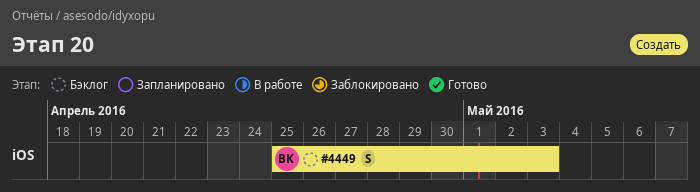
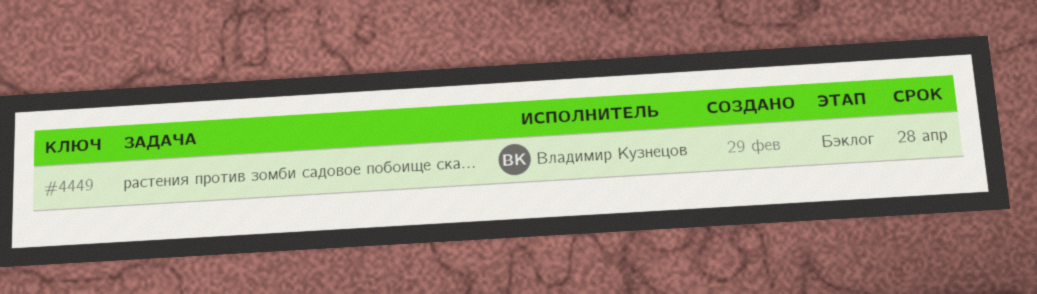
#4449, due: May 3 -> Apr 28

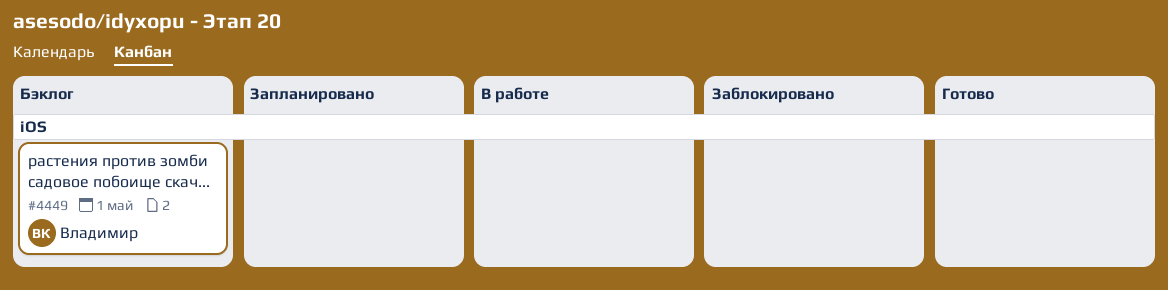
#4449, due: Apr 28 -> May 1

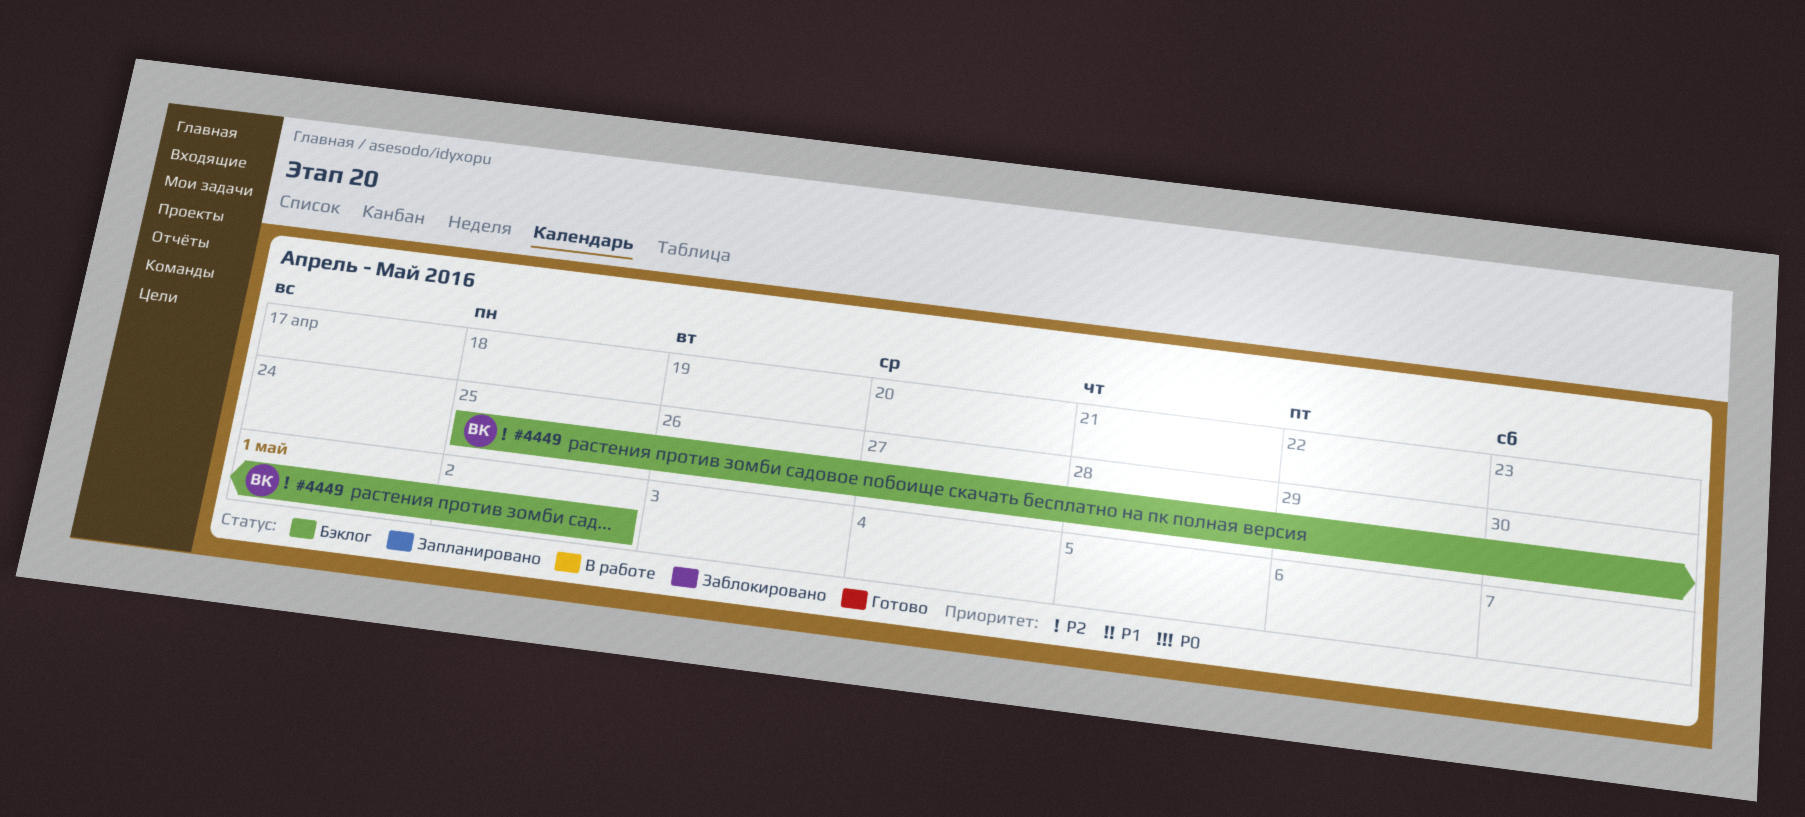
#4449, due: May 1 -> May 2

